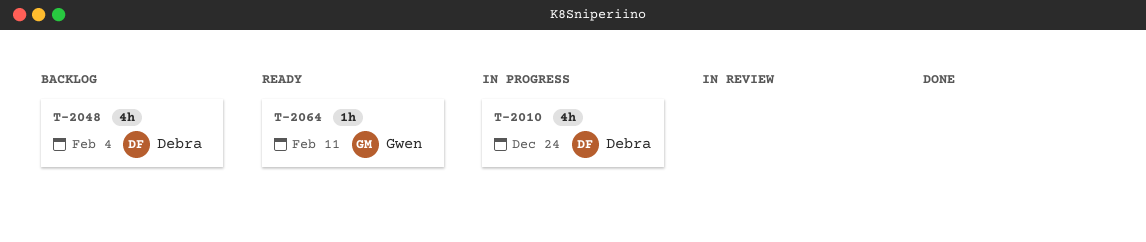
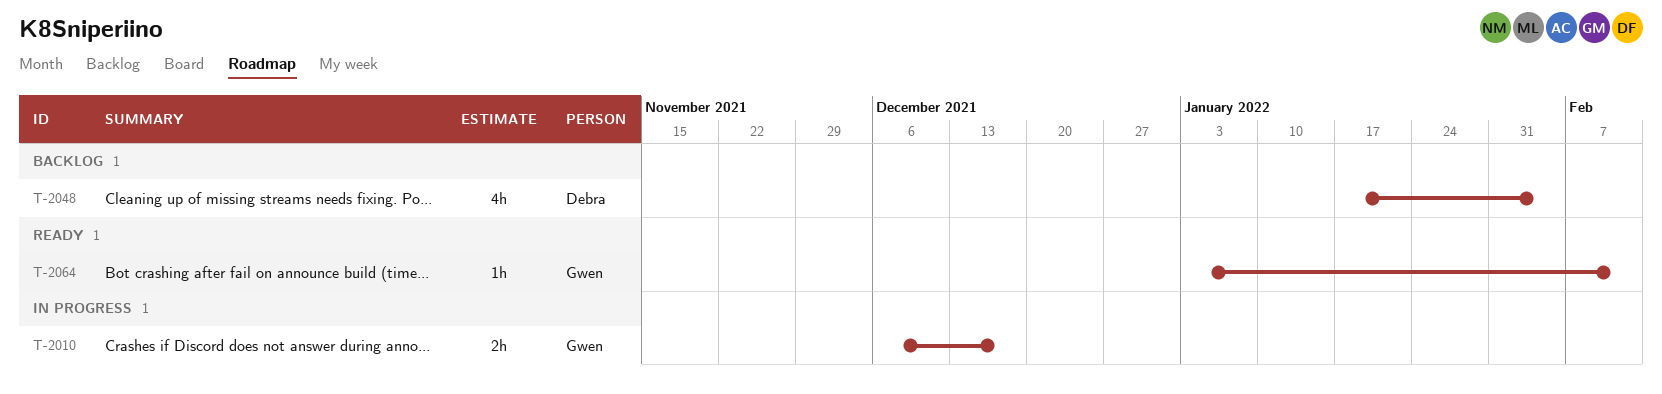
T-2010, owner: Debra -> Gwen
T-2010, estimate: 4h -> 2h
T-2010, due: Dec 24 -> Dec 17

